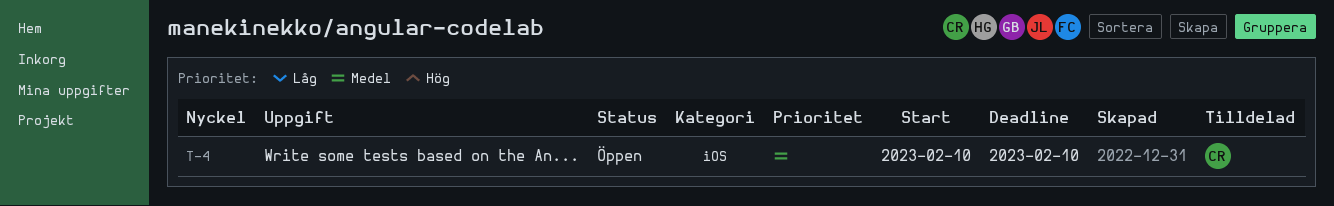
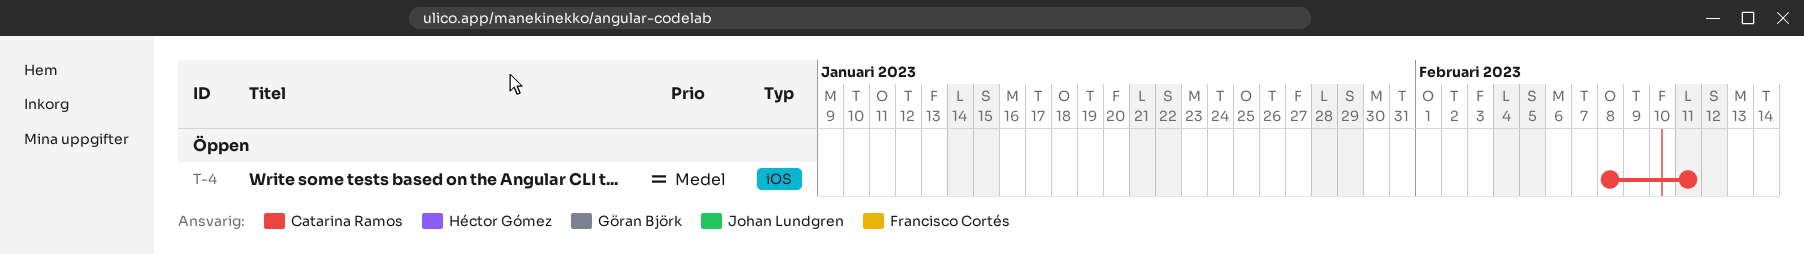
T-4, start: Feb 10 -> Feb 8
T-4, due: Feb 10 -> Feb 11

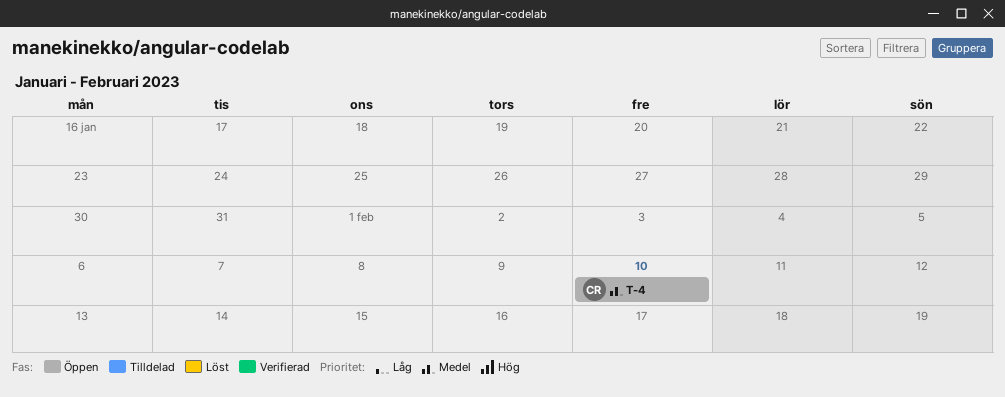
T-4, start: Feb 8 -> Feb 10
T-4, due: Feb 11 -> Feb 10

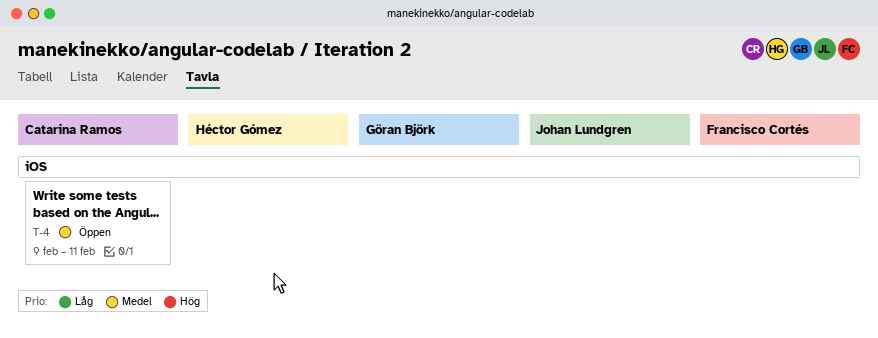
T-4, start: Feb 10 -> Feb 9
T-4, due: Feb 10 -> Feb 11

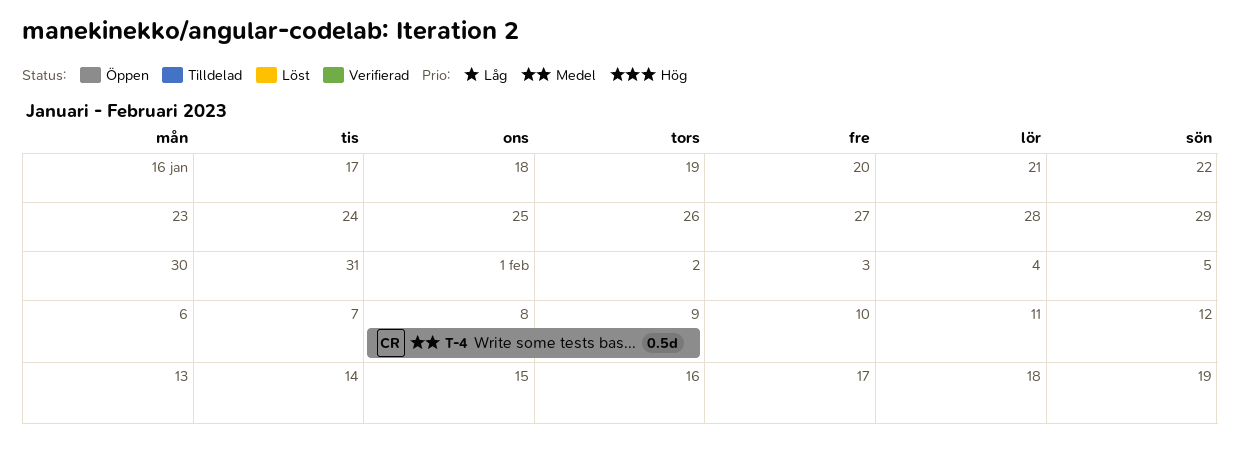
T-4, start: Feb 9 -> Feb 8
T-4, due: Feb 11 -> Feb 9

